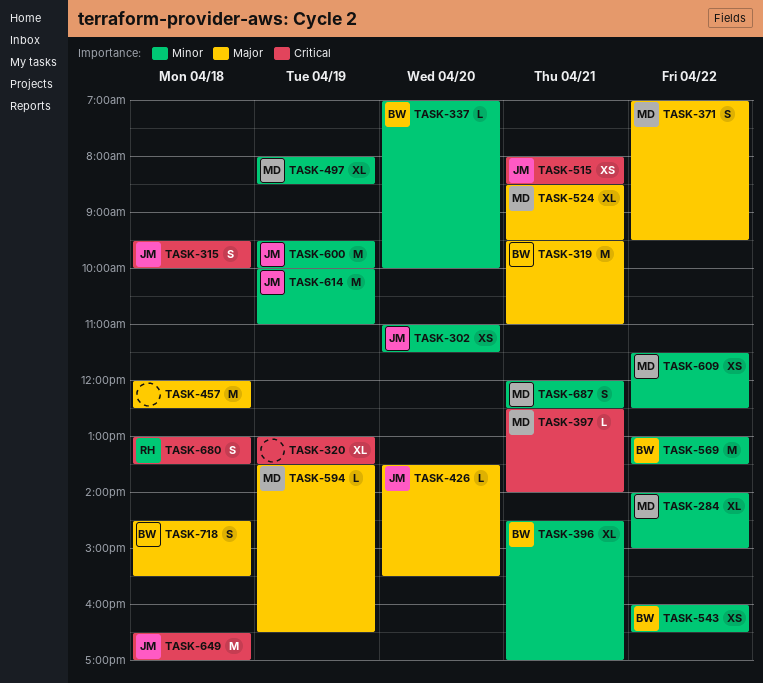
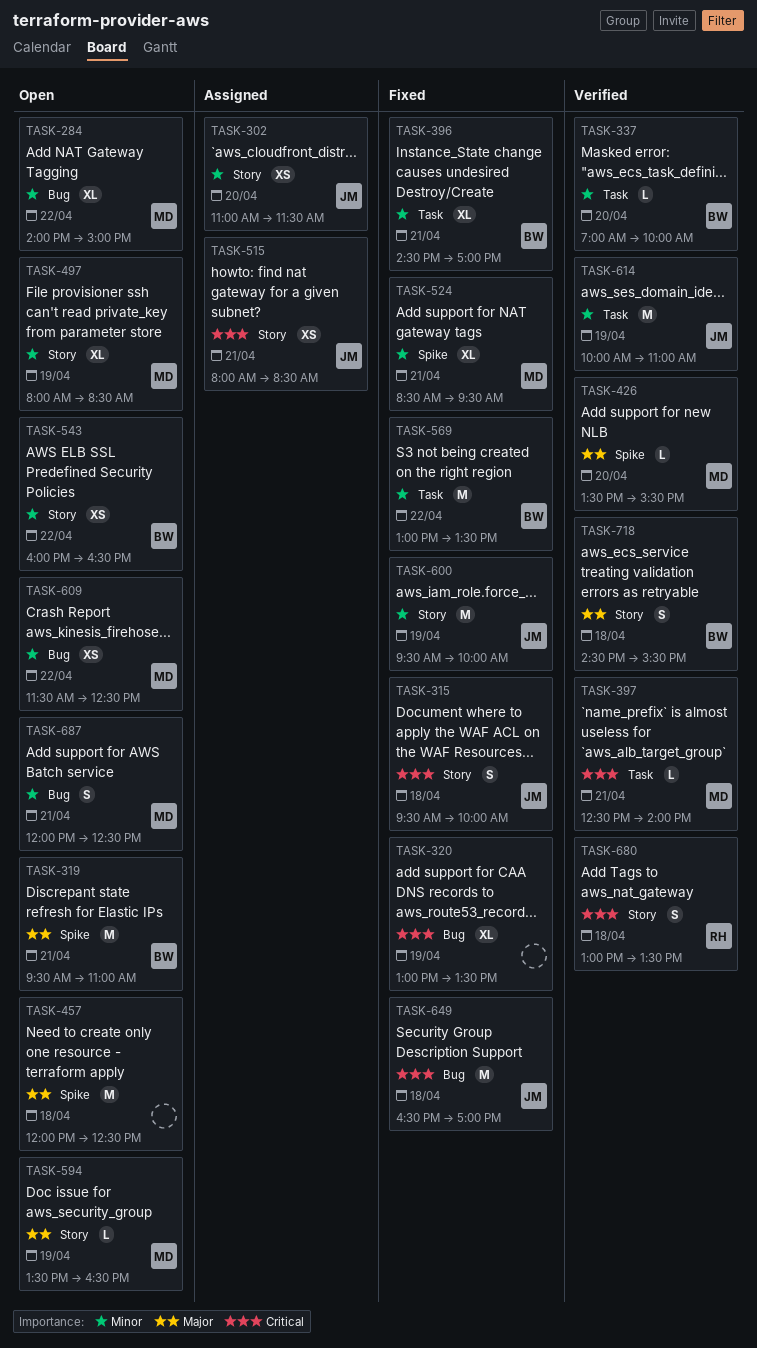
TASK-371: present -> none
TASK-426, owner: JM -> MD
TASK-524, priority: Major -> Minor

